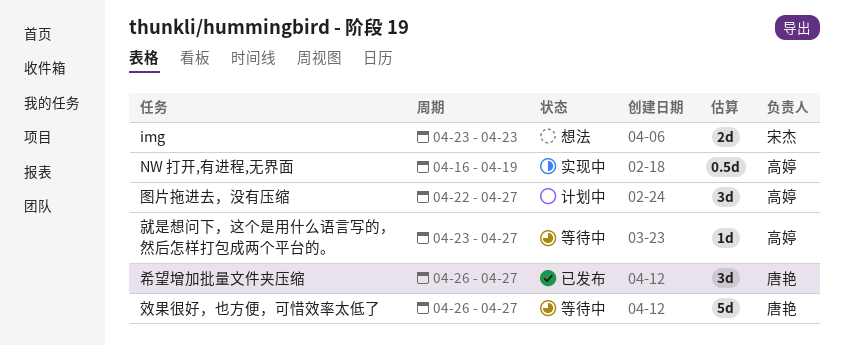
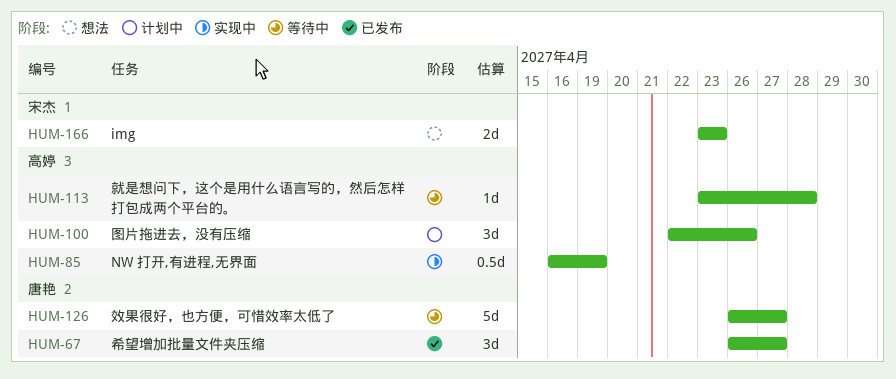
图片拖进去，没有压缩, due: Apr 27 -> Apr 26
就是想问下，这个是用什么语言写的，然后怎样打包成两个平台的。, due: Apr 27 -> Apr 28

